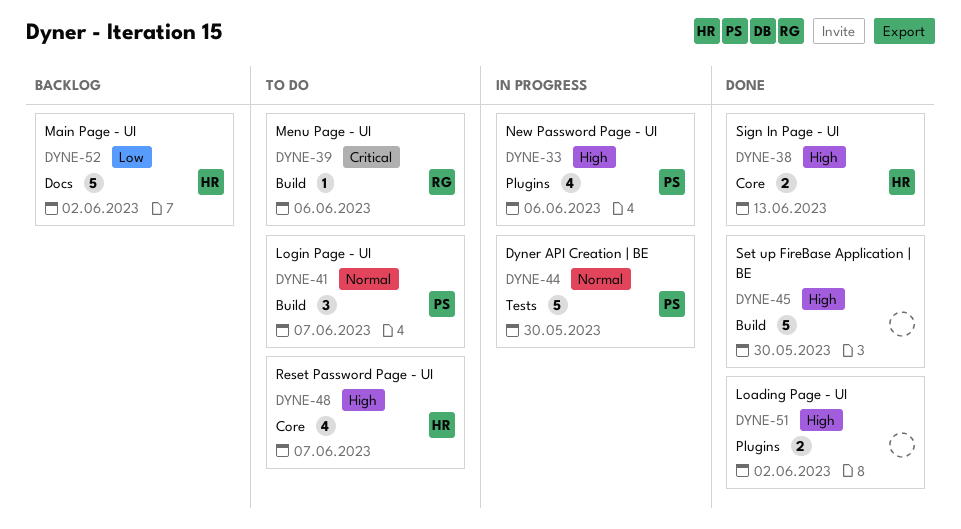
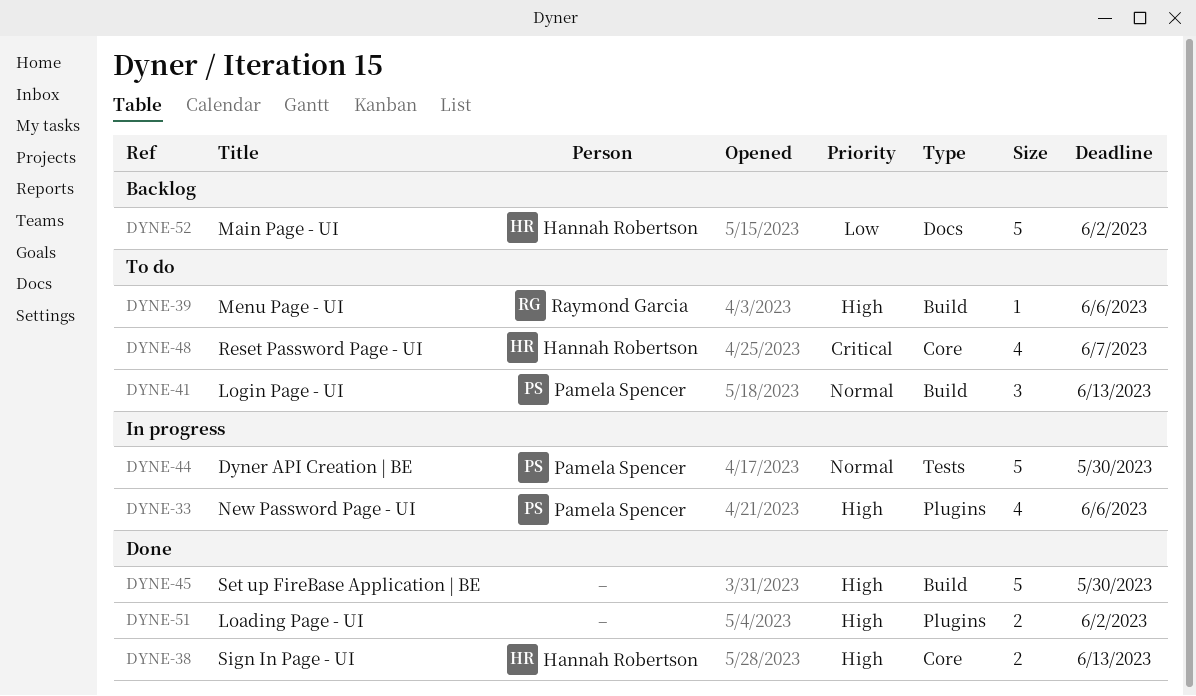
DYNE-39, priority: Critical -> High
DYNE-41, due: Jun 7 -> Jun 13
DYNE-48, priority: High -> Critical

